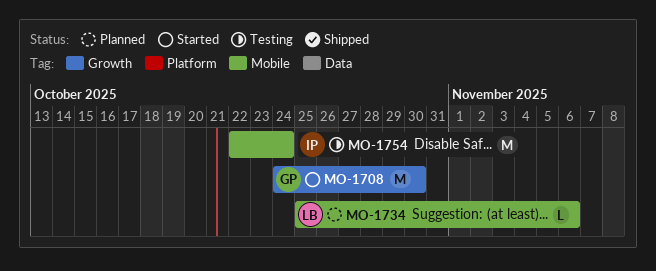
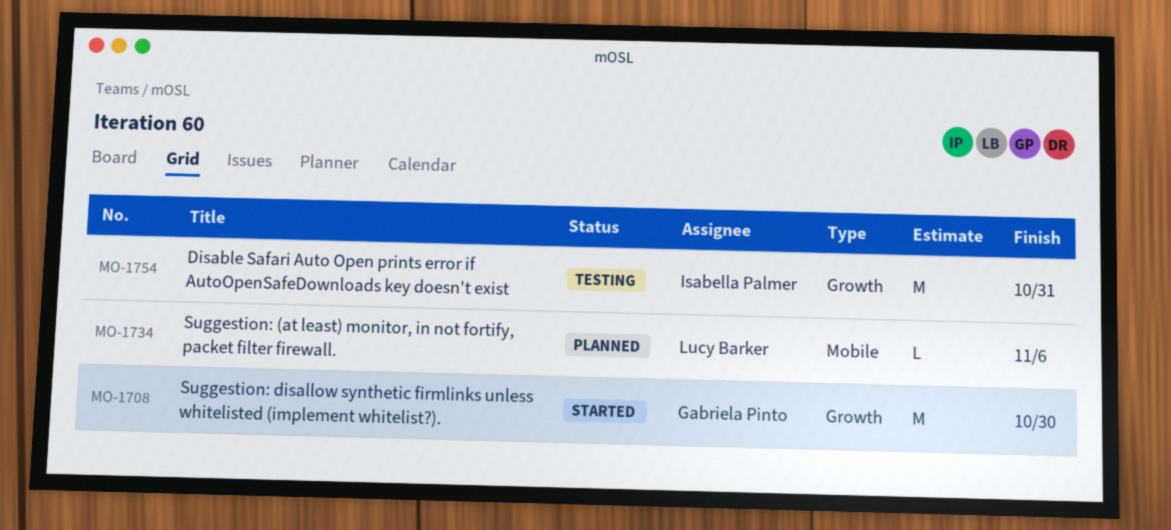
MO-1754, label: Mobile -> Growth
MO-1754, due: Oct 24 -> Oct 31

